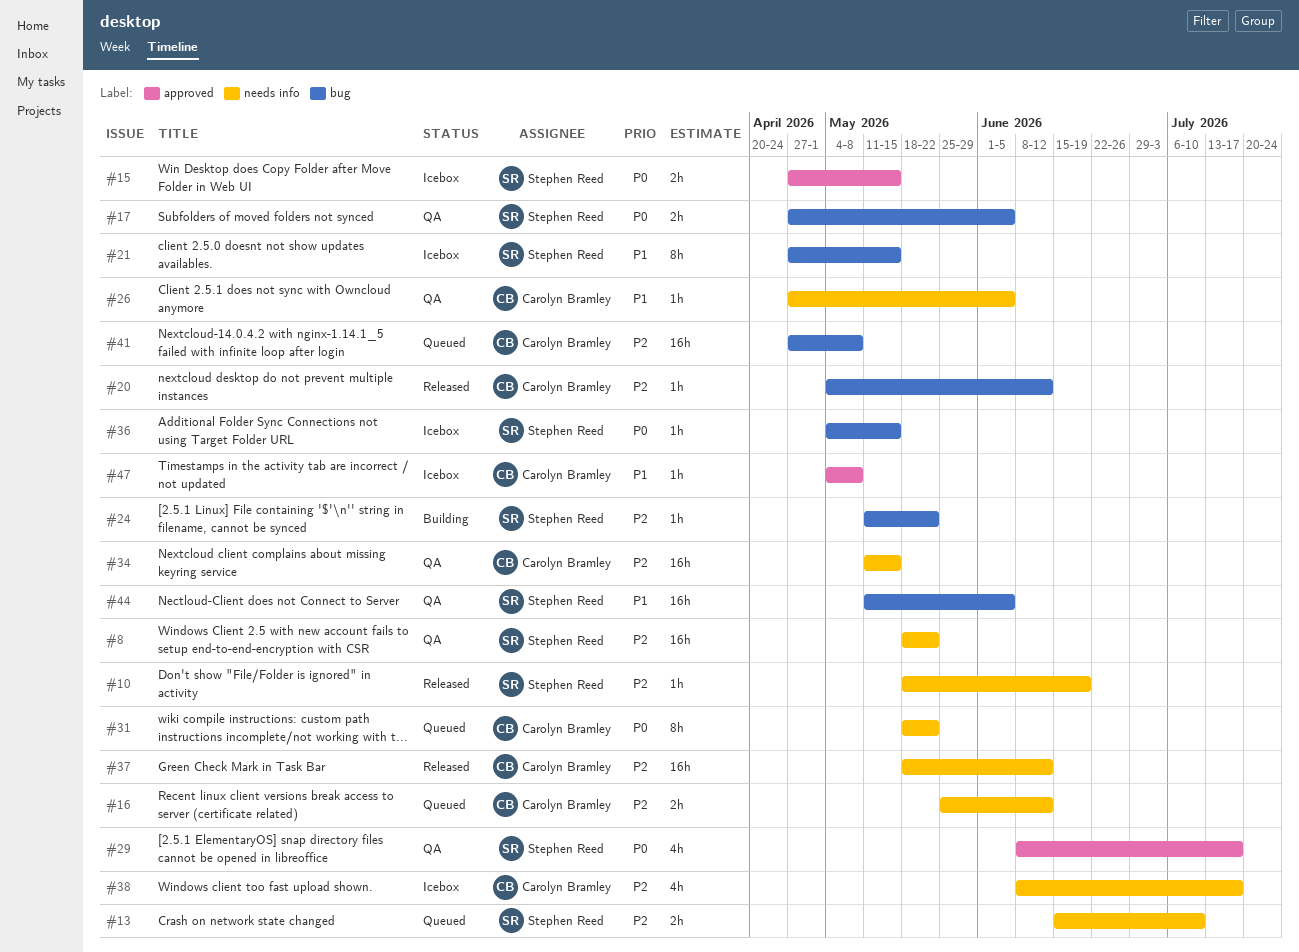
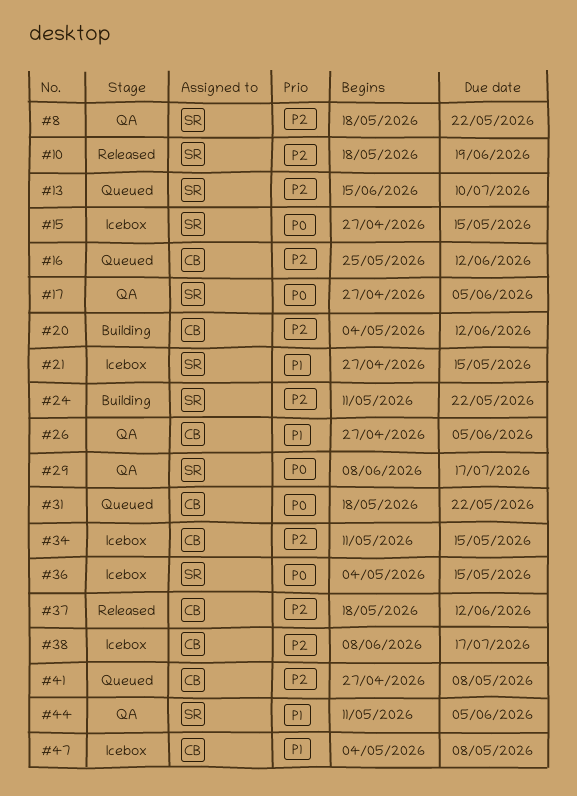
#20, status: Released -> Building
#34, status: QA -> Icebox

